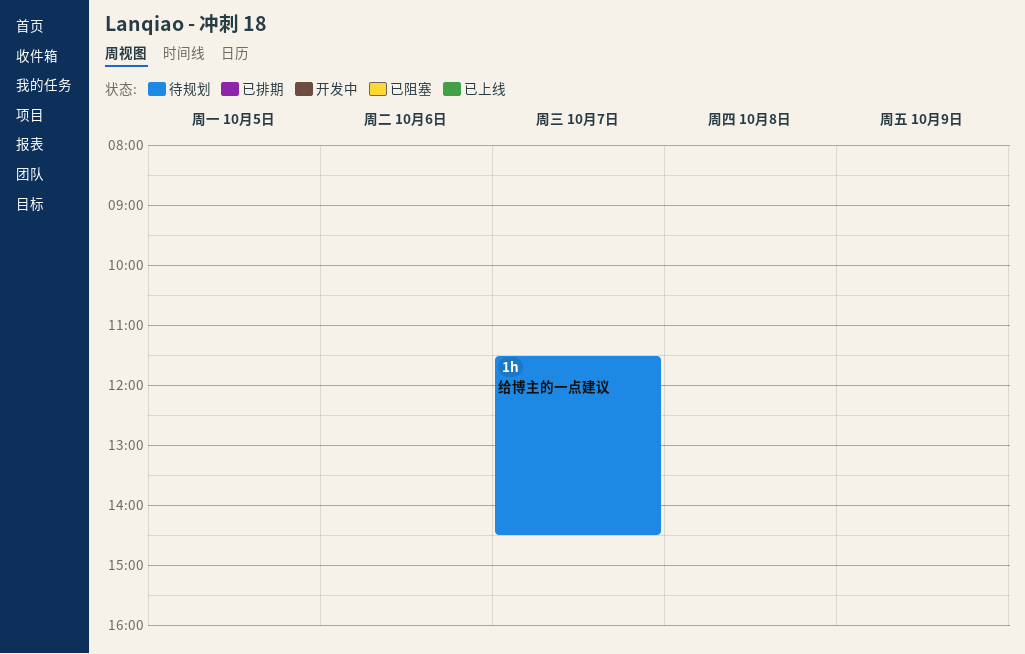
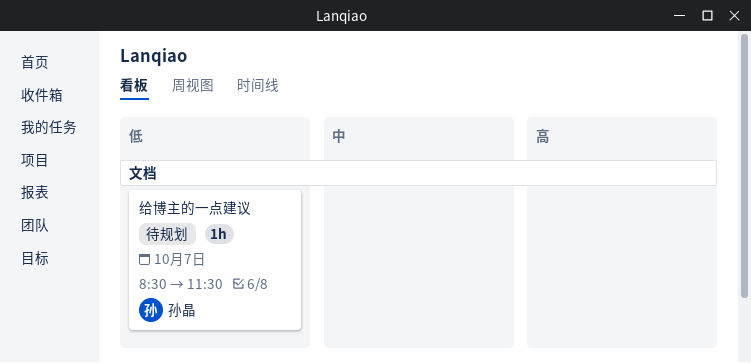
给博主的一点建议, begins: 11:30 -> 08:30
给博主的一点建议, ends: 14:30 -> 11:30

